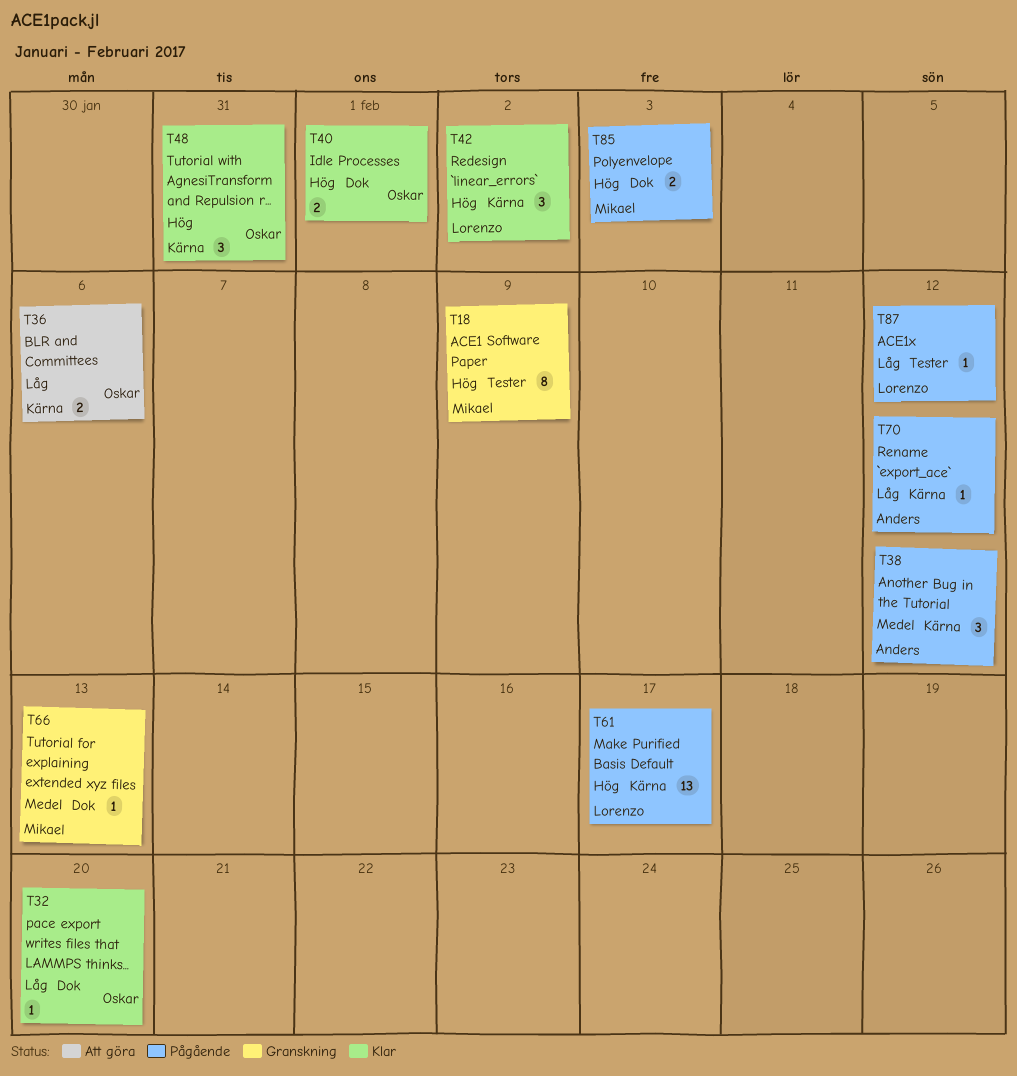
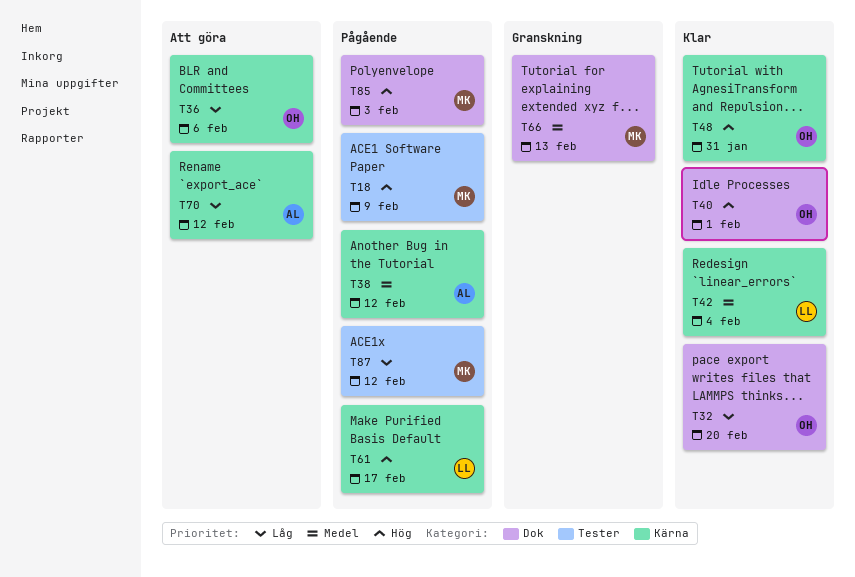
T18, status: Granskning -> Pågående
T42, priority: Hög -> Medel
T42, due: Feb 2 -> Feb 4
T70, status: Pågående -> Att göra
T87, owner: Lorenzo -> Mikael

